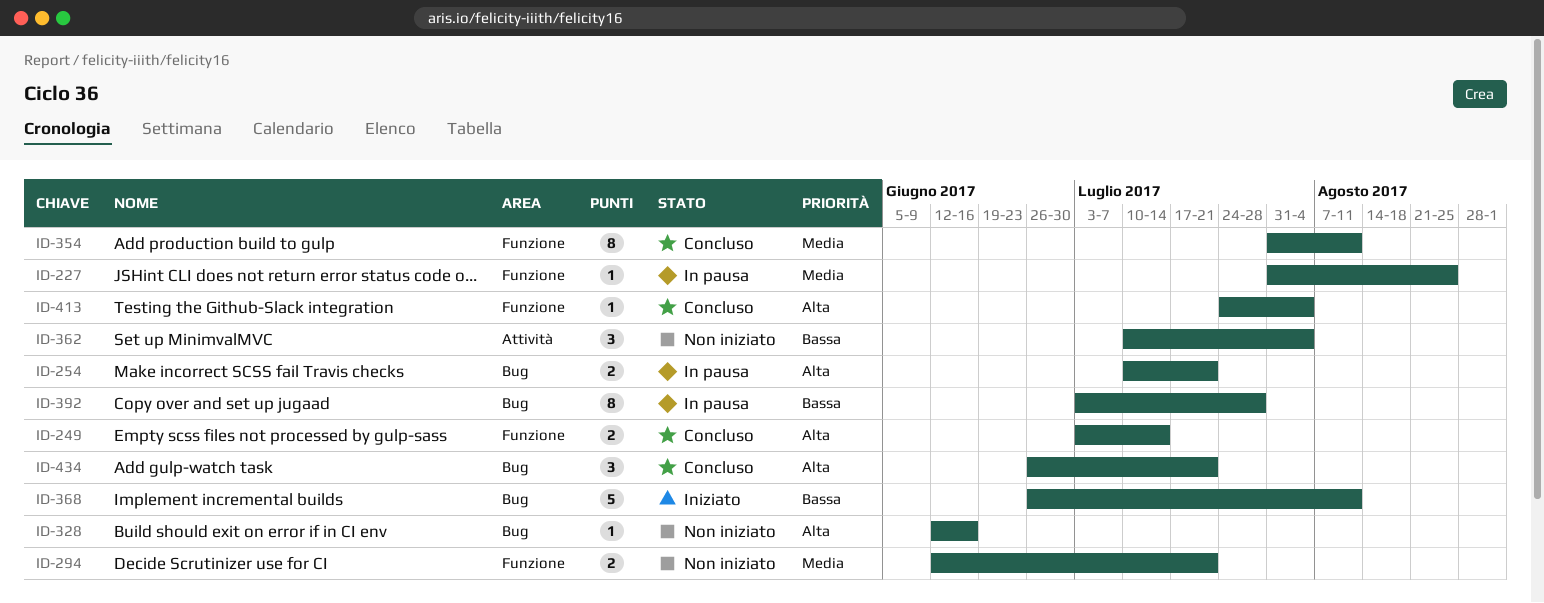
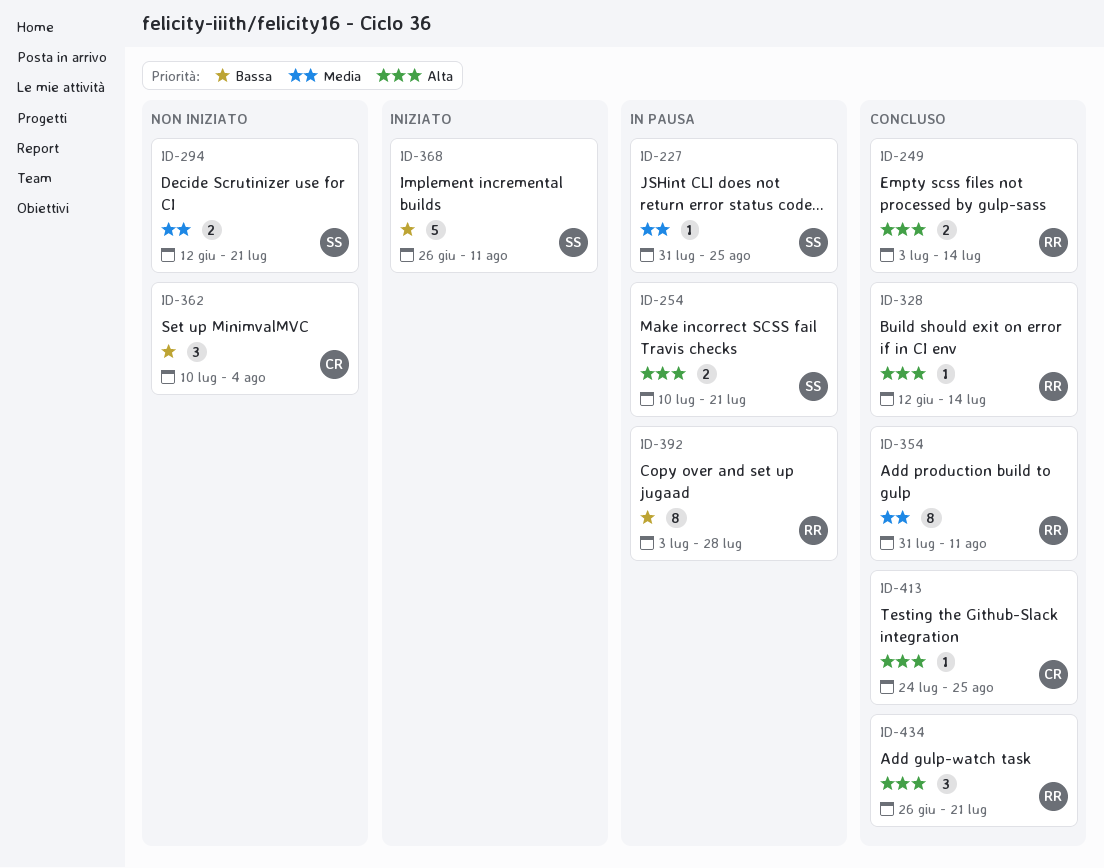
ID-328, status: Non iniziato -> Concluso
ID-328, due: Jun 16 -> Jul 14
ID-413, due: Aug 4 -> Aug 25

